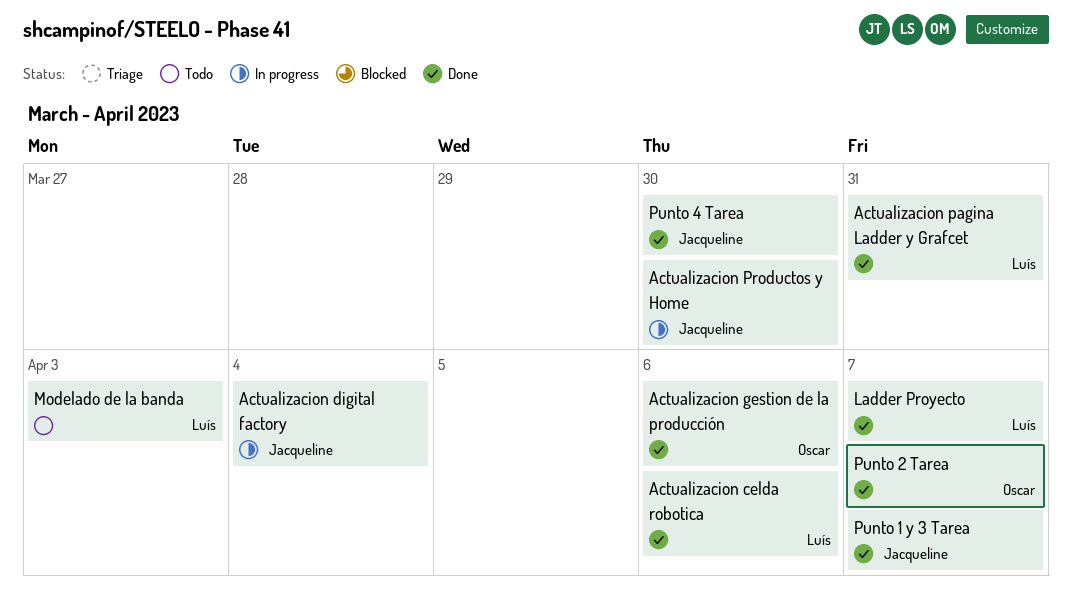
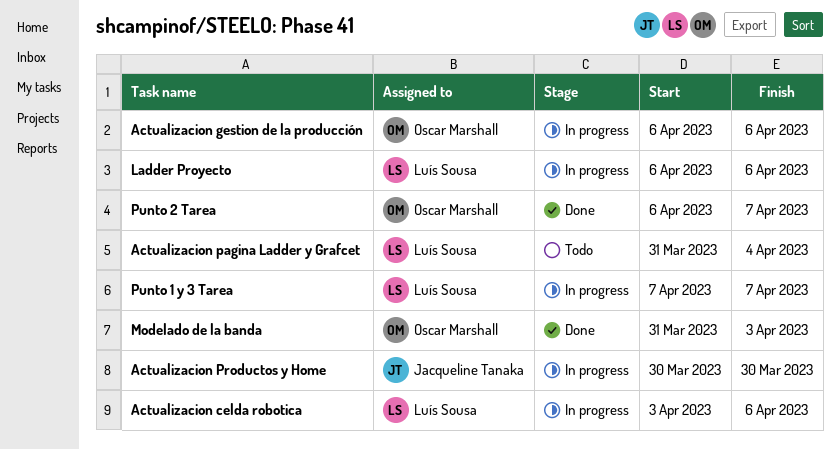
Actualizacion celda robotica, status: Done -> In progress
Actualizacion digital factory: present -> none
Actualizacion gestion de la producción, status: Done -> In progress
Actualizacion pagina Ladder y Grafcet, status: Done -> Todo
Actualizacion pagina Ladder y Grafcet, due: Mar 31 -> Apr 4
Ladder Proyecto, status: Done -> In progress
Ladder Proyecto, due: Apr 7 -> Apr 6
Modelado de la banda, status: Todo -> Done
Modelado de la banda, owner: Luís Sousa -> Oscar Marshall
Punto 1 y 3 Tarea, status: Done -> In progress
Punto 1 y 3 Tarea, owner: Jacqueline Tanaka -> Luís Sousa
Punto 4 Tarea: present -> none

